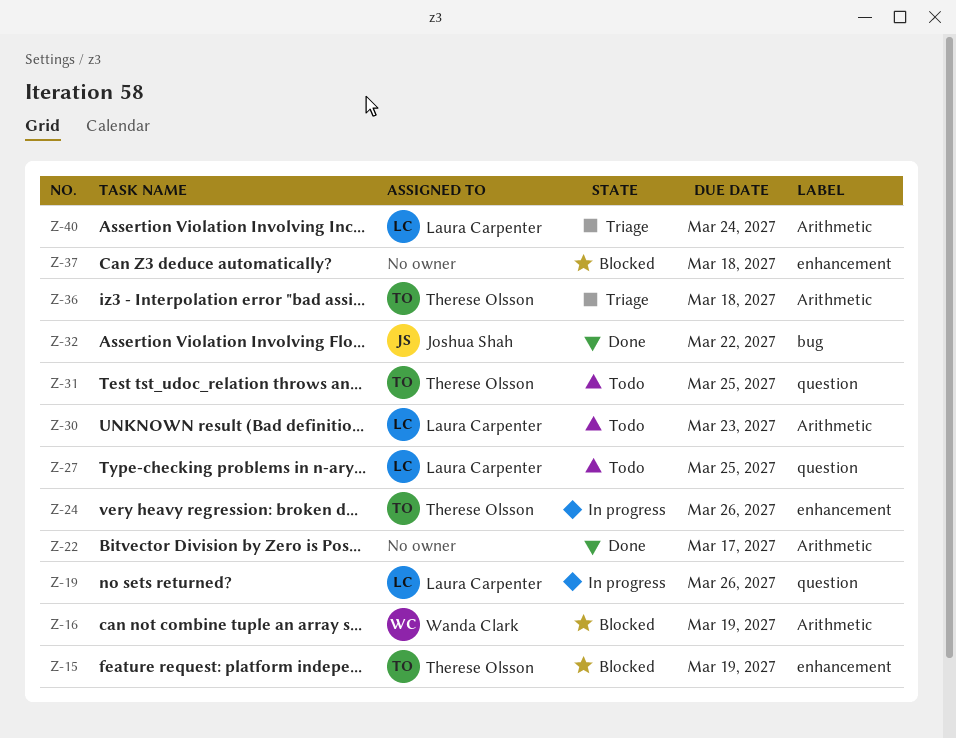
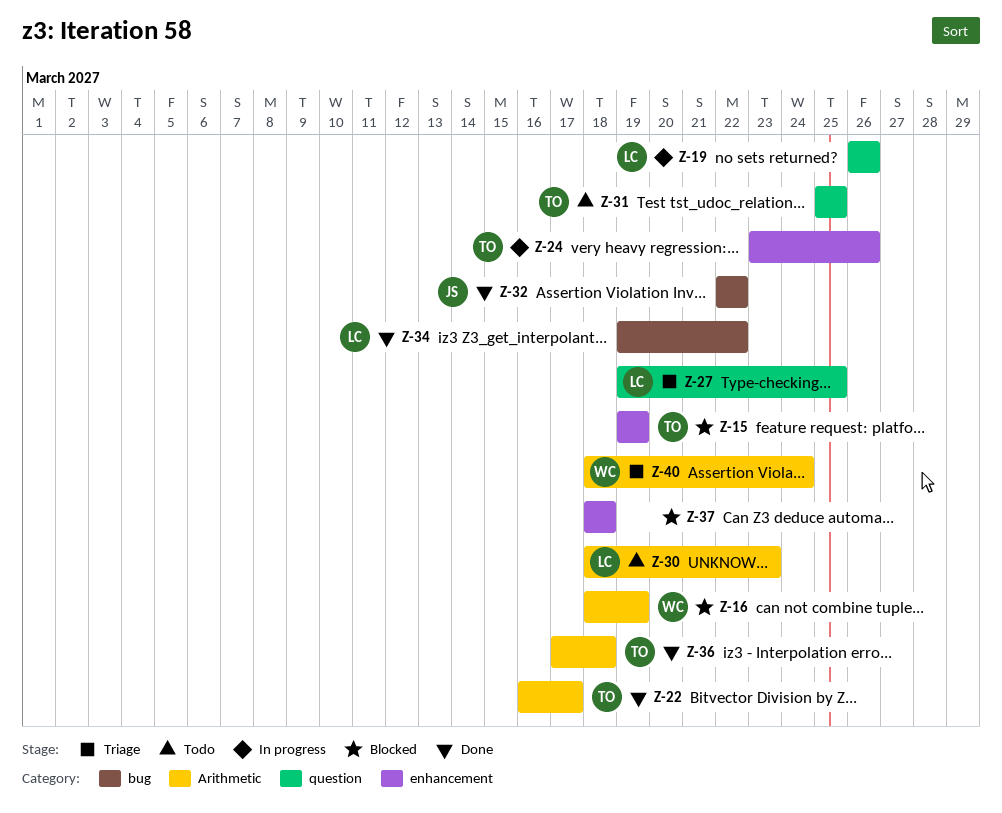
Z-22, owner: none -> Therese Olsson
Z-27, status: Todo -> Triage
Z-34: none -> present
Z-36, status: Triage -> Done
Z-40, owner: Laura Carpenter -> Wanda Clark

